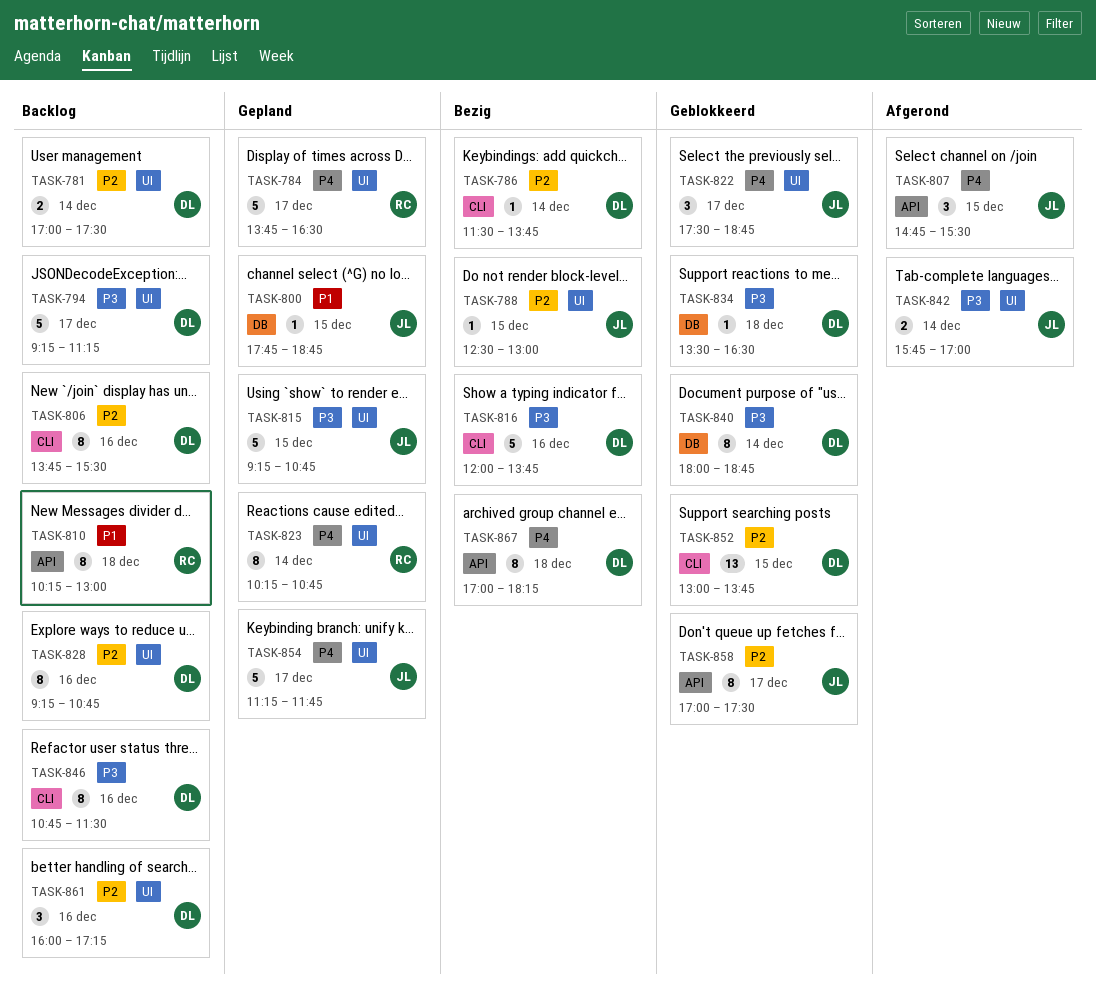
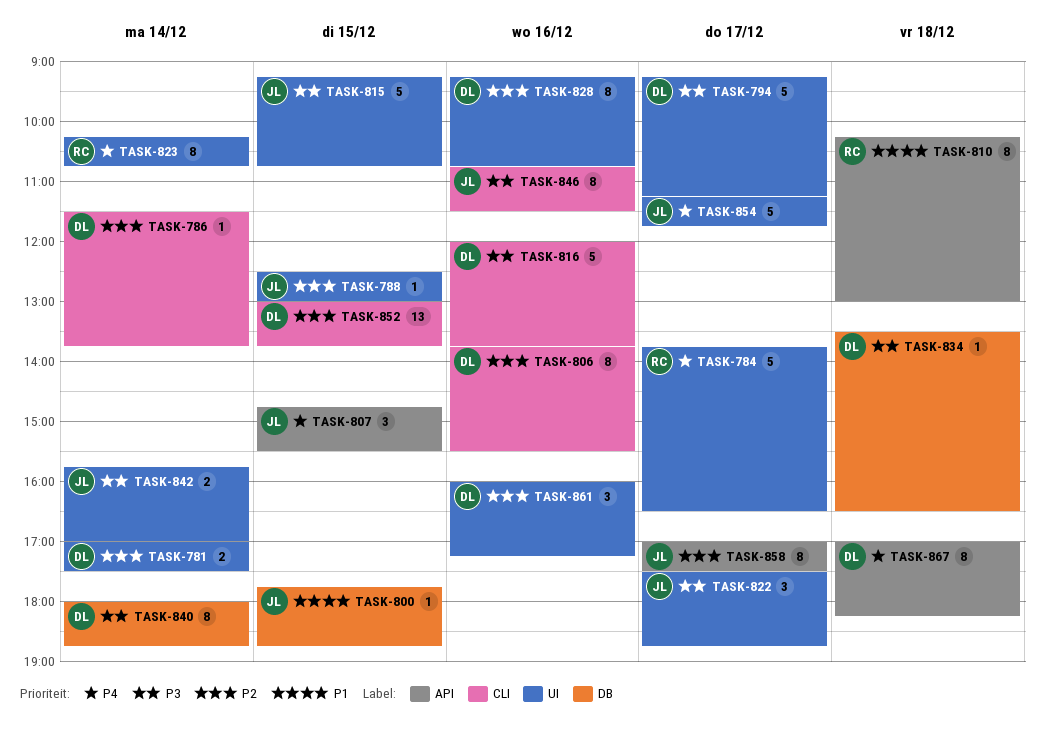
TASK-822, priority: P4 -> P3
TASK-846, owner: DL -> JL

